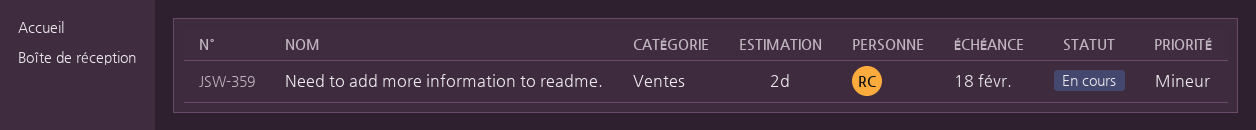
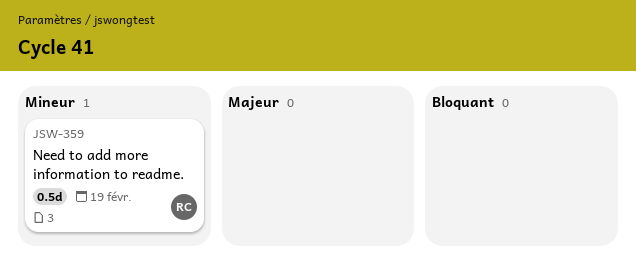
JSW-359, estimate: 2d -> 0.5d
JSW-359, due: Feb 18 -> Feb 19

